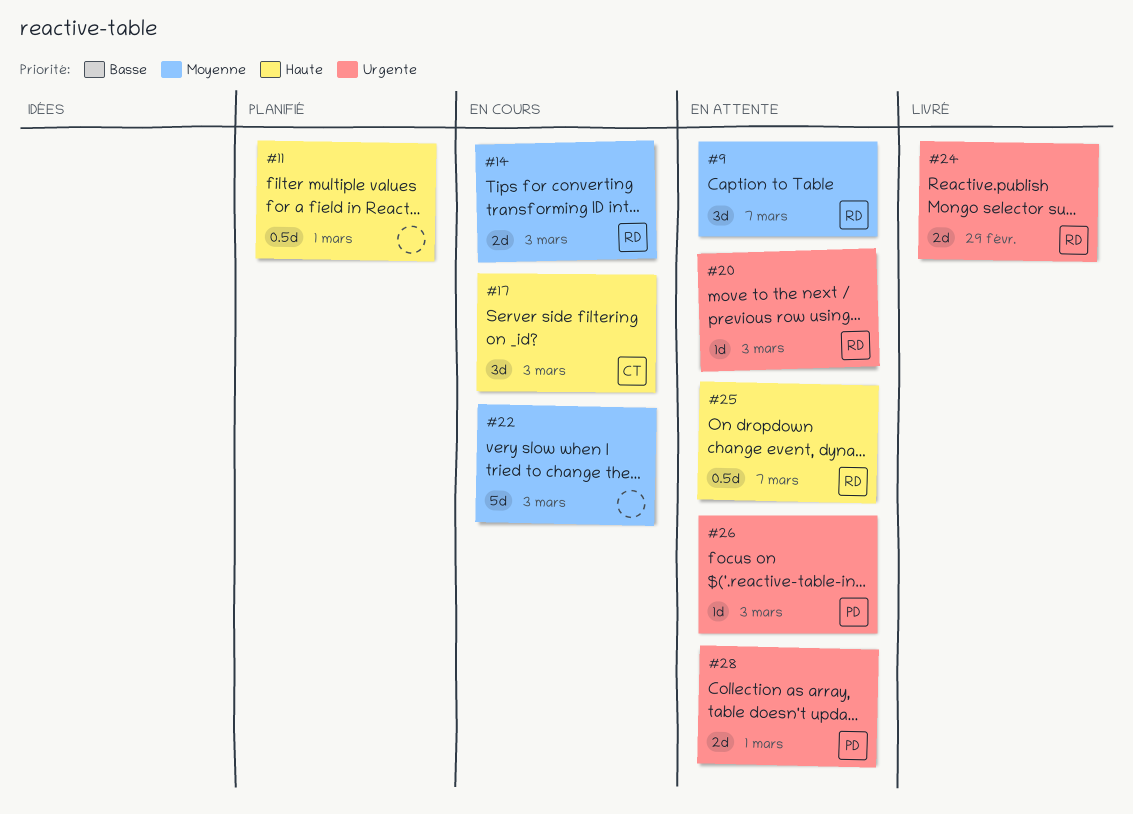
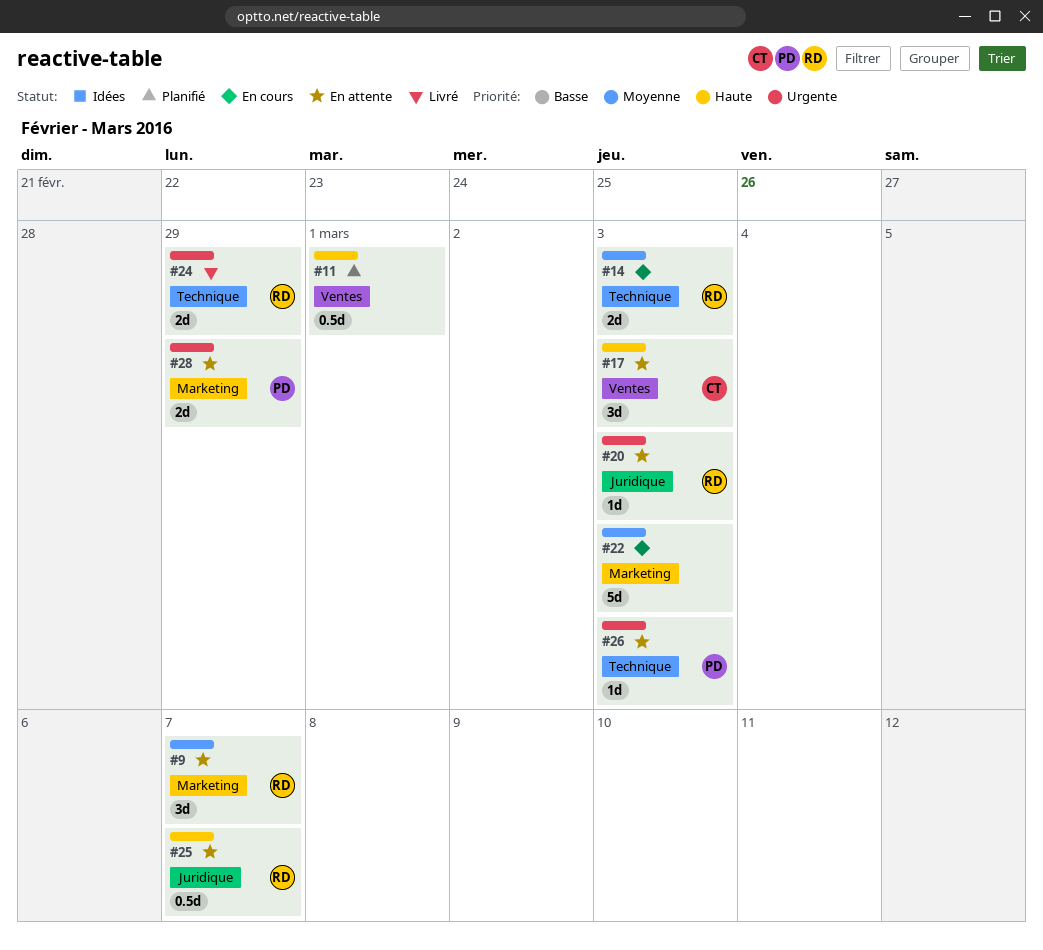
#17, status: En cours -> En attente
#28, due: Mar 1 -> Feb 29

